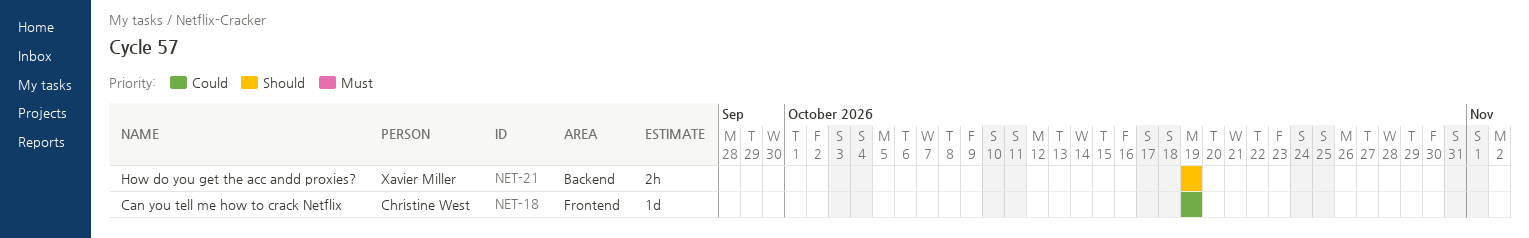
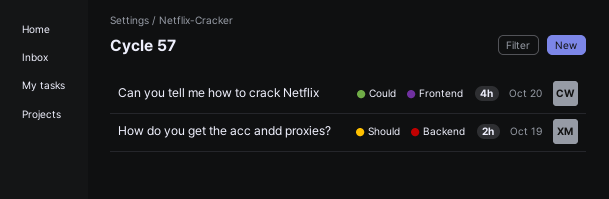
Can you tell me how to crack Netflix, estimate: 1d -> 4h
Can you tell me how to crack Netflix, due: Oct 19 -> Oct 20

